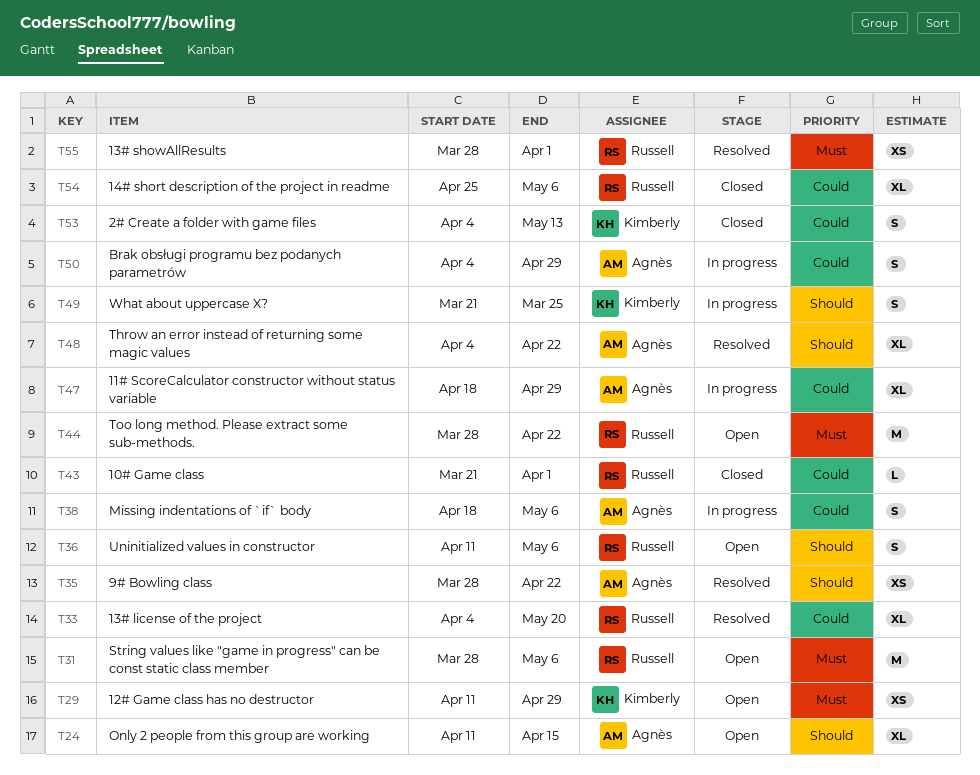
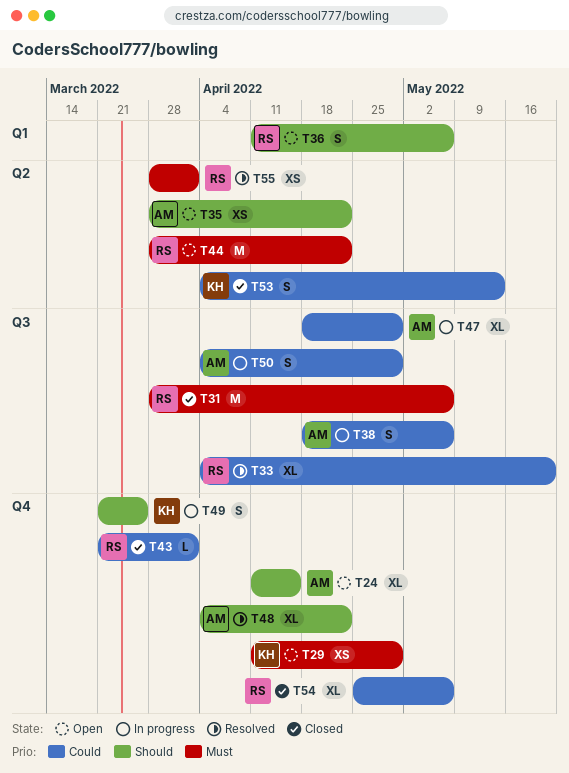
T31, status: Open -> Closed
T35, status: Resolved -> Open

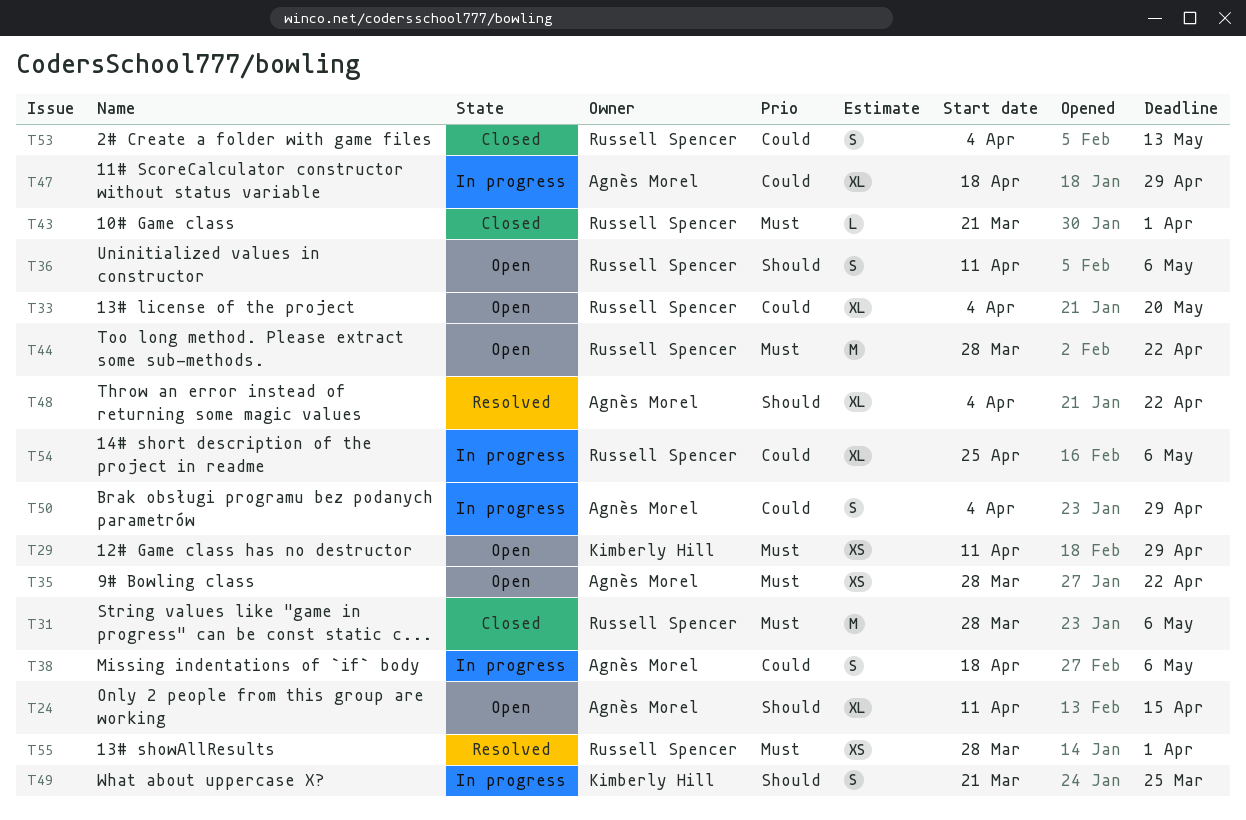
T33, status: Resolved -> Open
T35, priority: Should -> Must
T43, priority: Could -> Must
T53, owner: Kimberly Hill -> Russell Spencer
T54, status: Closed -> In progress

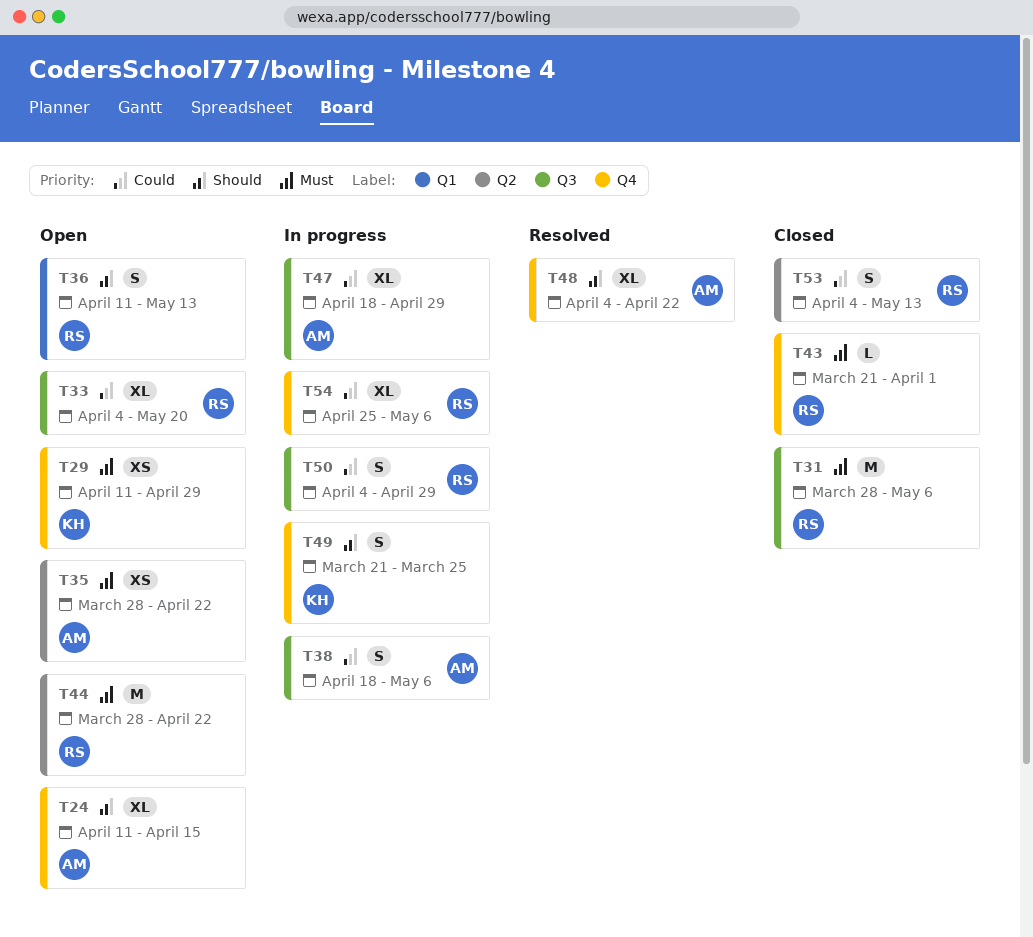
T36, due: May 6 -> May 13
T50, owner: Agnès Morel -> Russell Spencer
T55: present -> none

